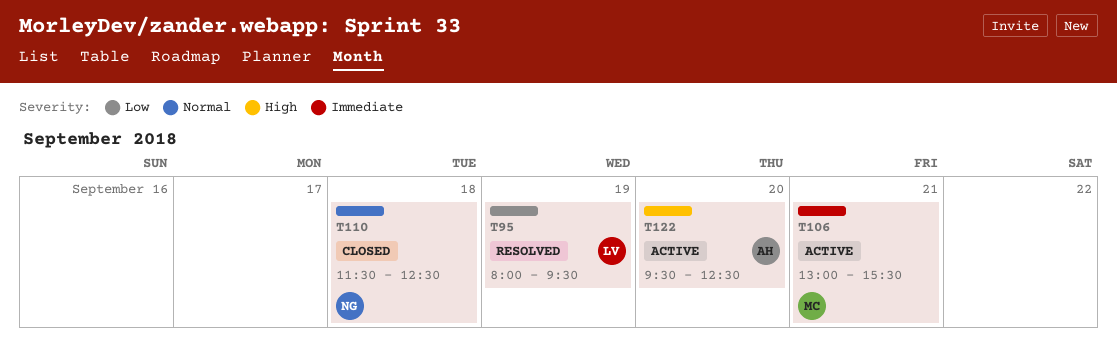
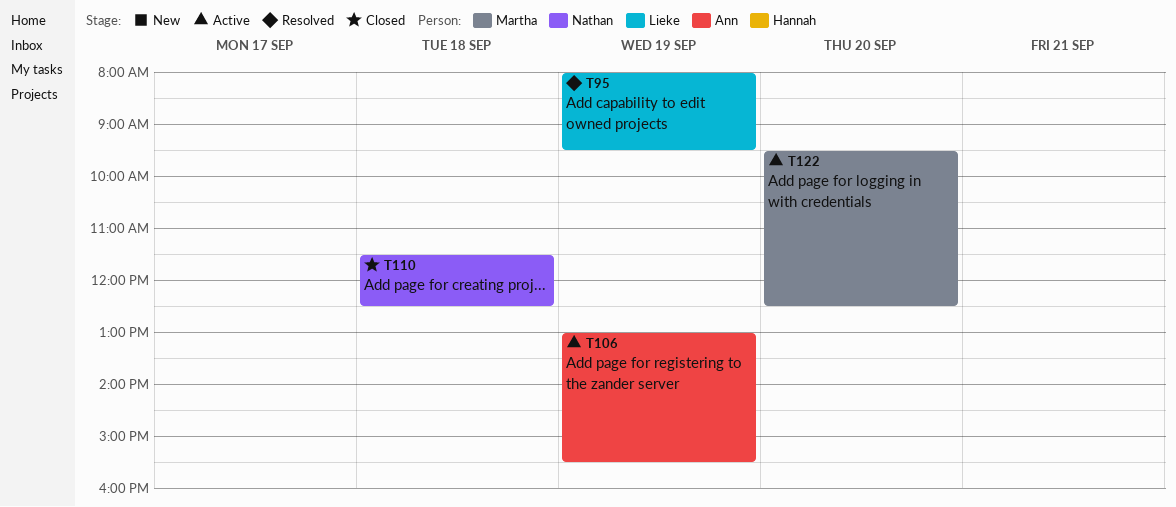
T106, owner: Martha -> Ann
T106, day: Sep 21 -> Sep 19
T122, owner: Ann -> Martha

